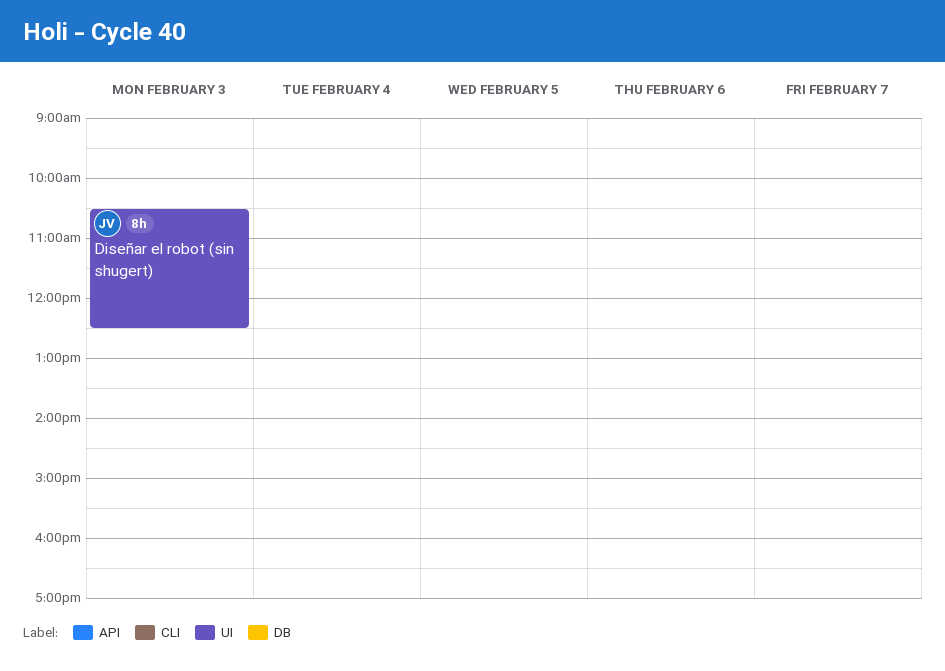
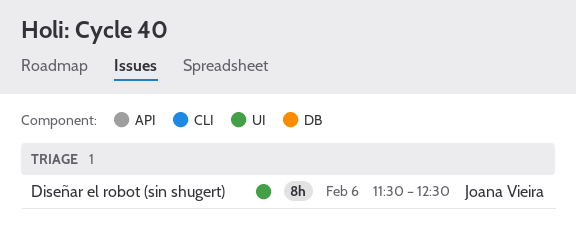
Diseñar el robot (sin shugert), day: Feb 3 -> Feb 6
Diseñar el robot (sin shugert), begins: 10:30 -> 11:30

